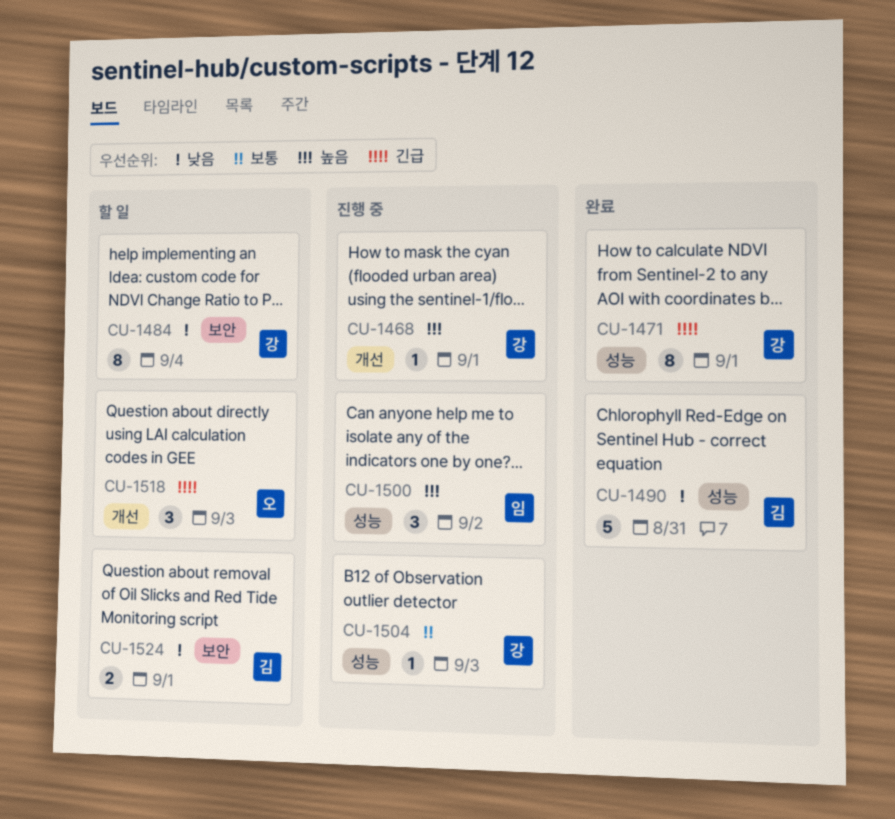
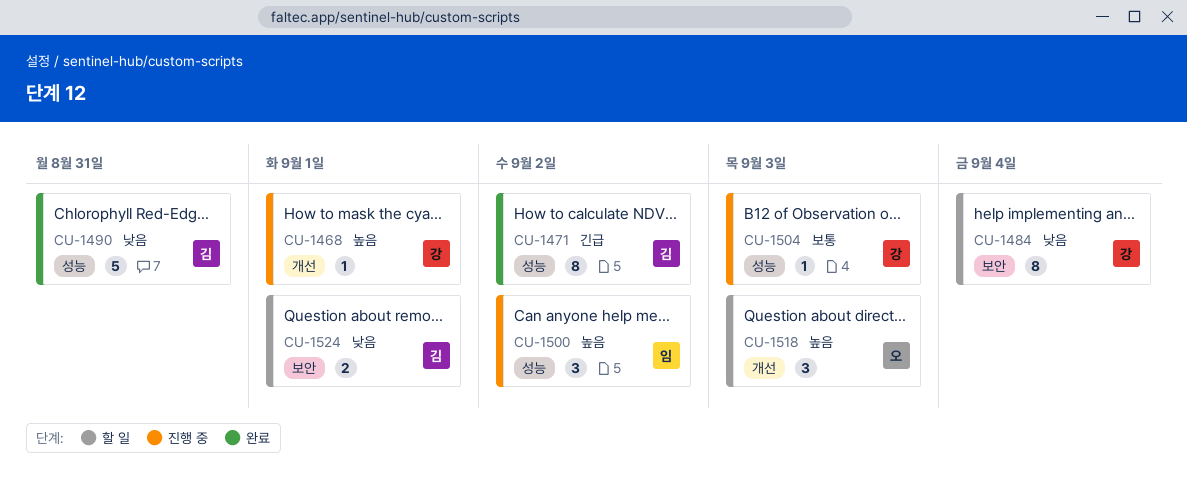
CU-1471, owner: 강 -> 김
CU-1471, due: Sep 1 -> Sep 2
CU-1518, priority: 긴급 -> 높음

